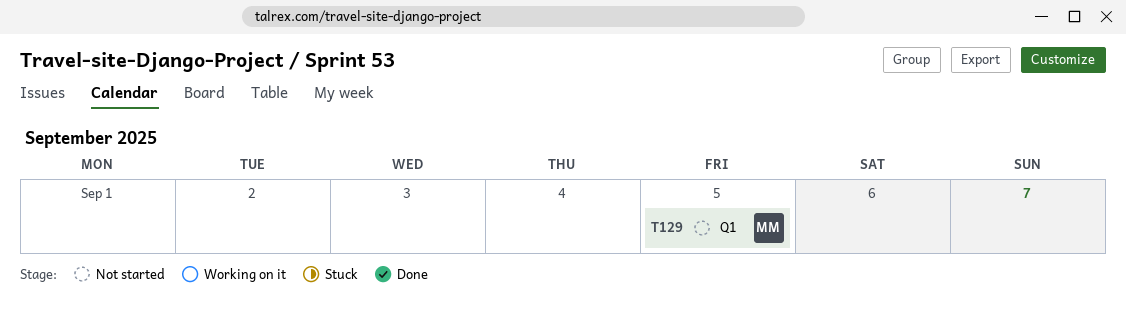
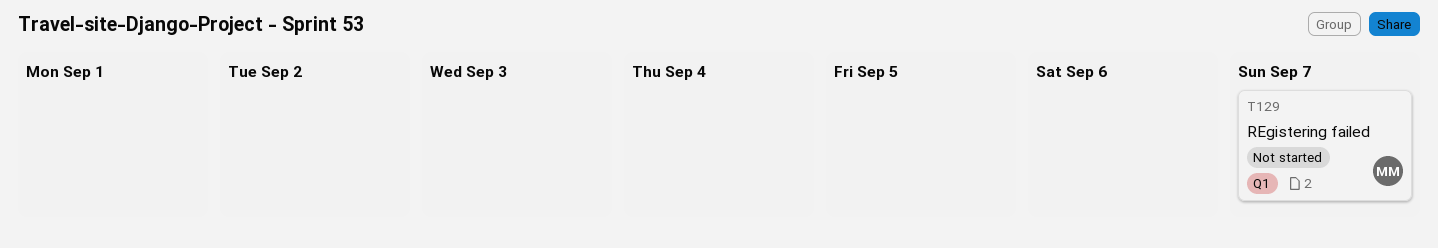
T129, due: Sep 5 -> Sep 7

